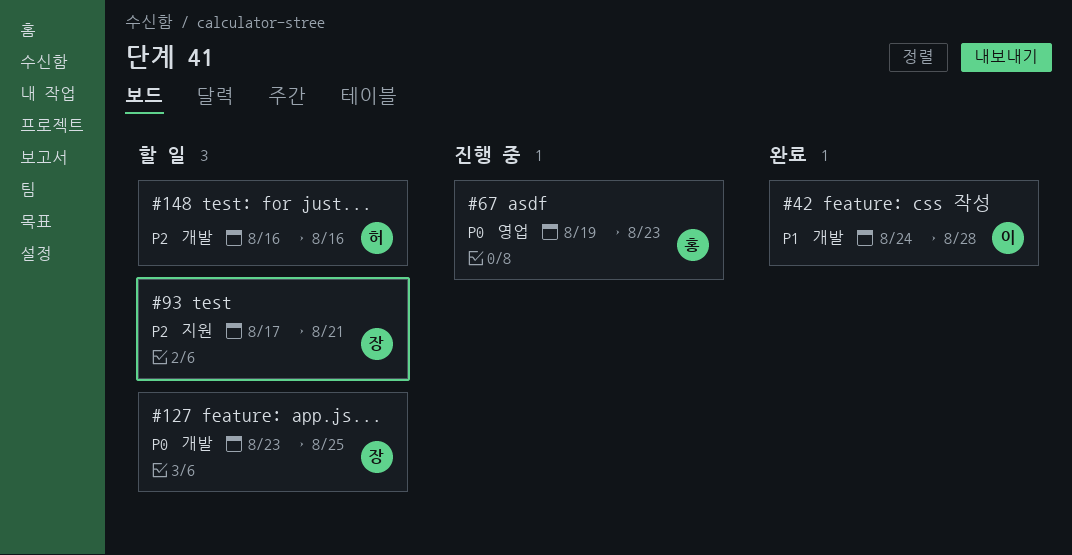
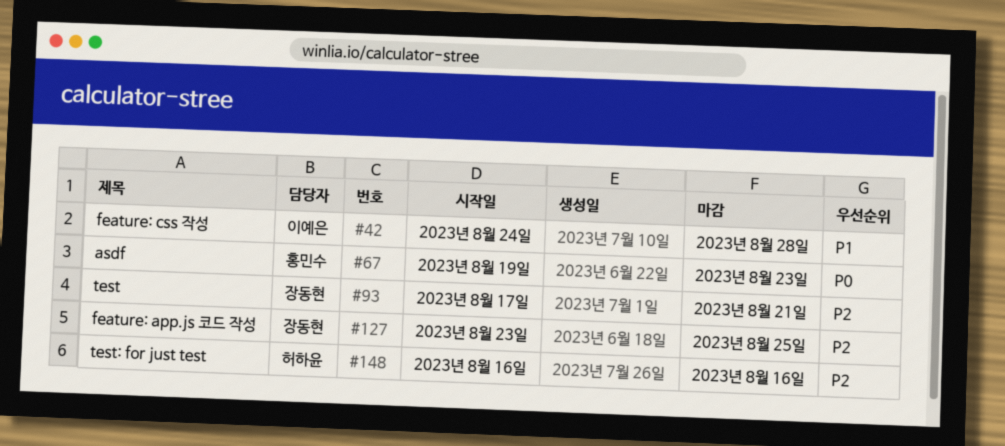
#127, priority: P0 -> P2

